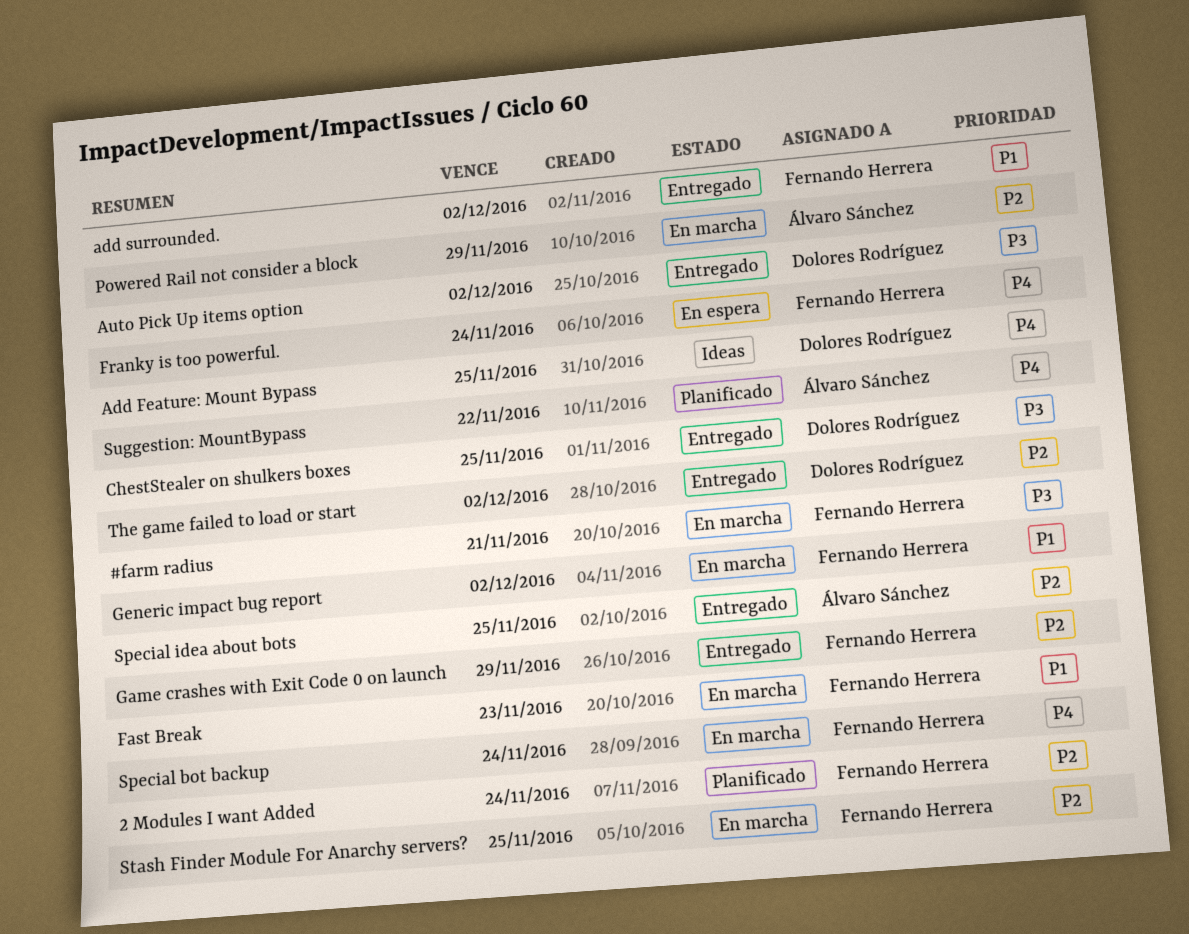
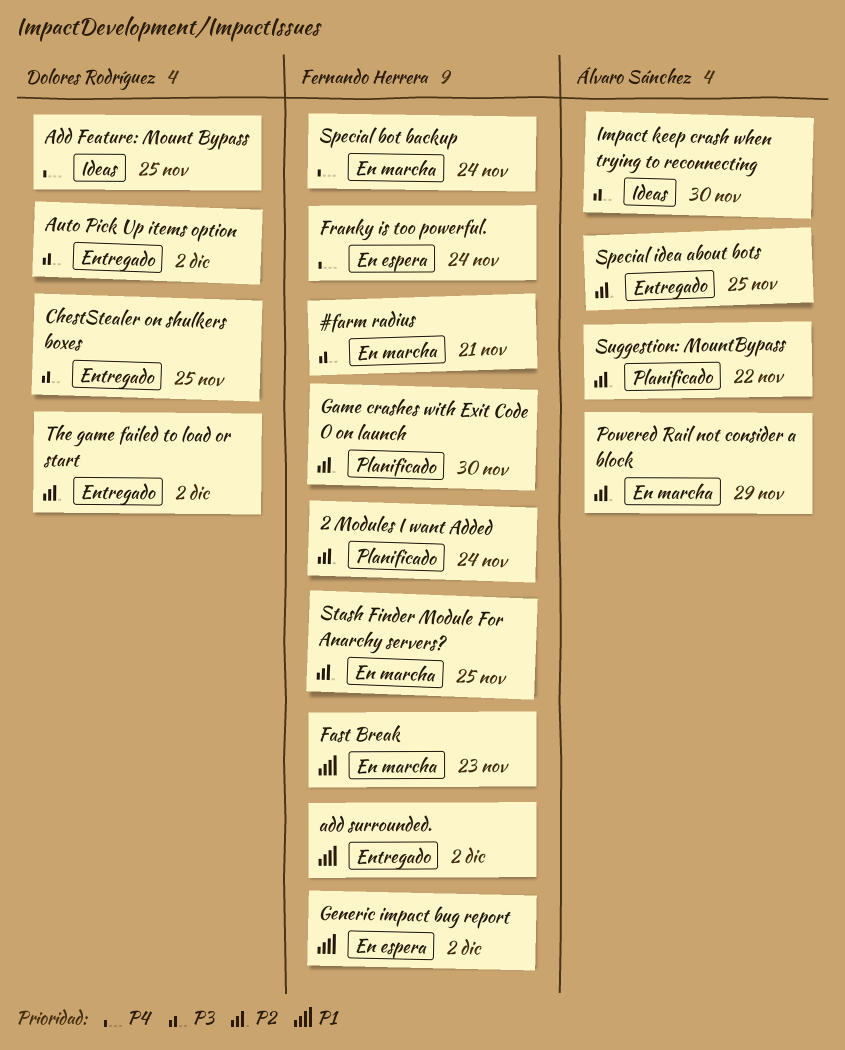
Game crashes with Exit Code 0 on launch, status: Entregado -> Planificado
Game crashes with Exit Code 0 on launch, due: Nov 29 -> Nov 30
Generic impact bug report, status: En marcha -> En espera
Impact keep crash when trying to reconnecting: none -> present
Suggestion: MountBypass, priority: P4 -> P2

